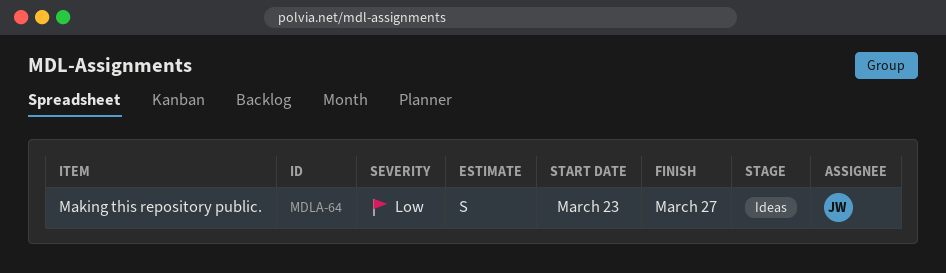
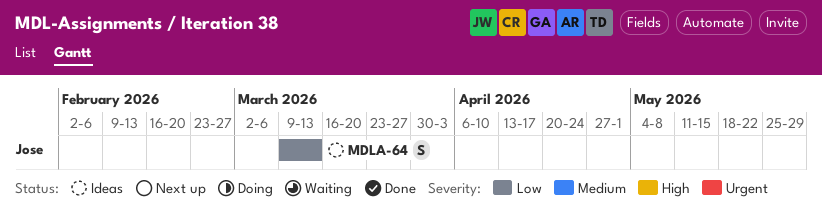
MDLA-64, start: Mar 23 -> Mar 9
MDLA-64, due: Mar 27 -> Mar 13

